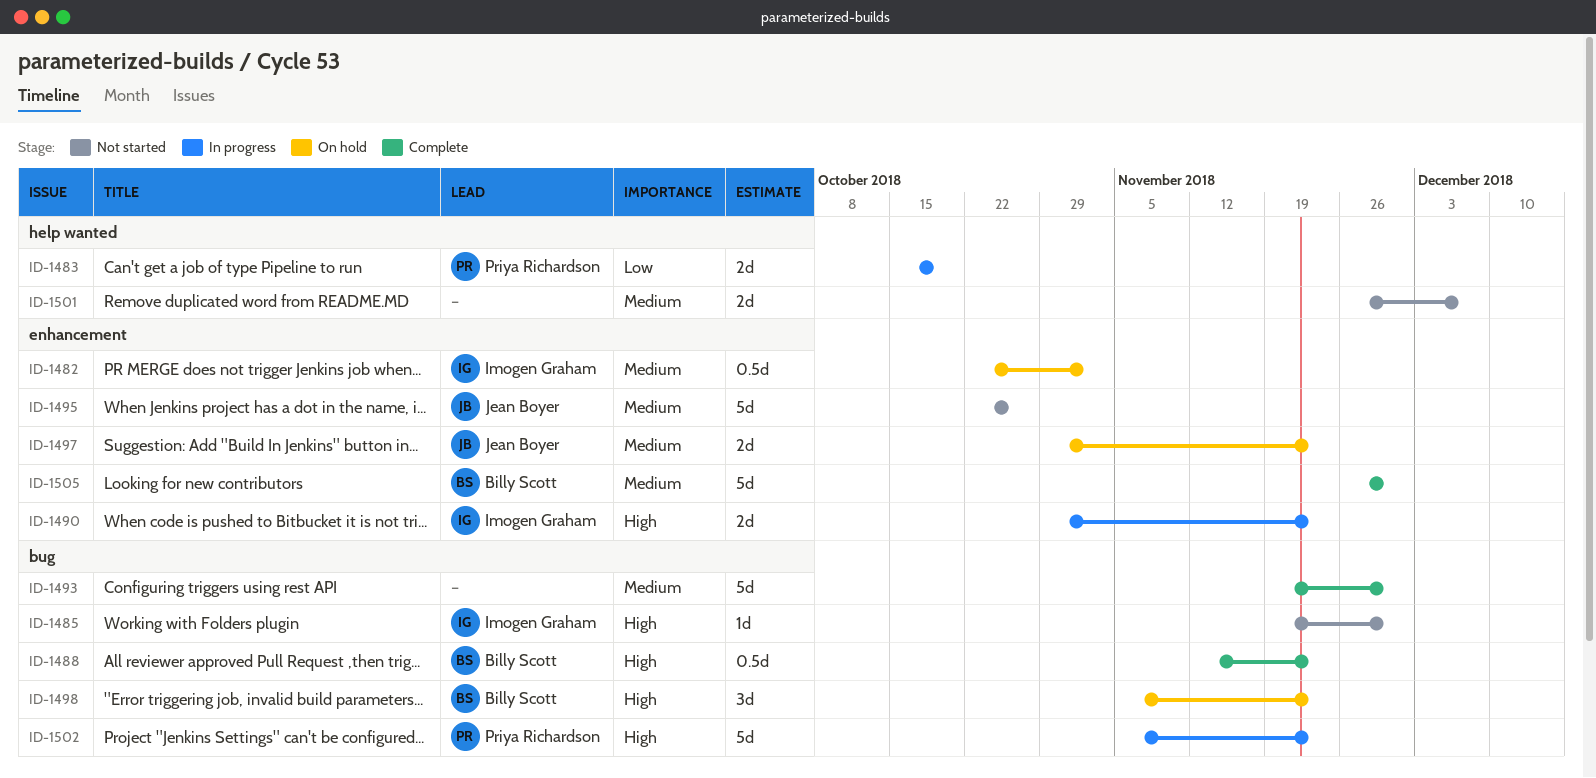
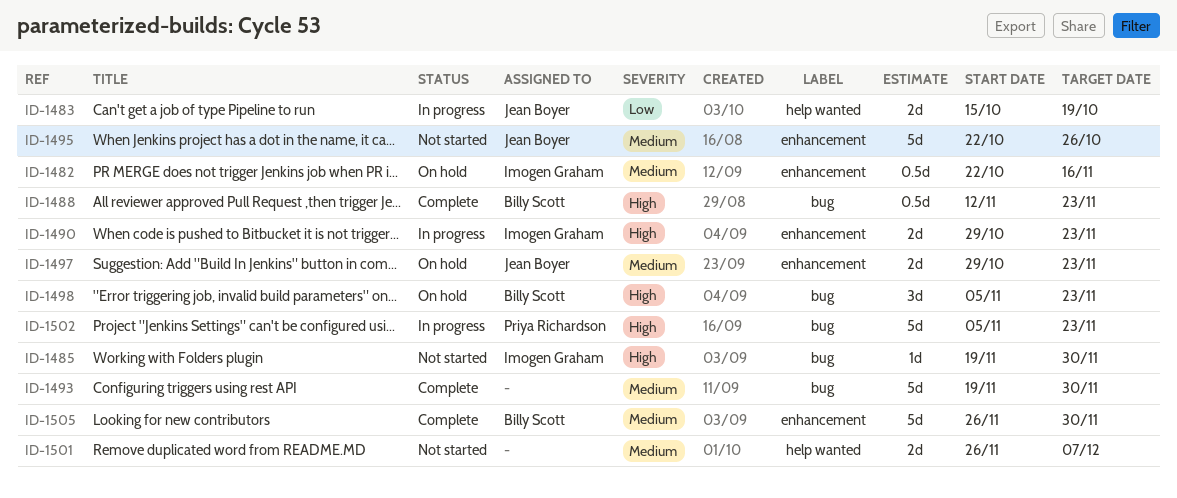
ID-1482, due: Nov 2 -> Nov 16
ID-1483, owner: Priya Richardson -> Jean Boyer

